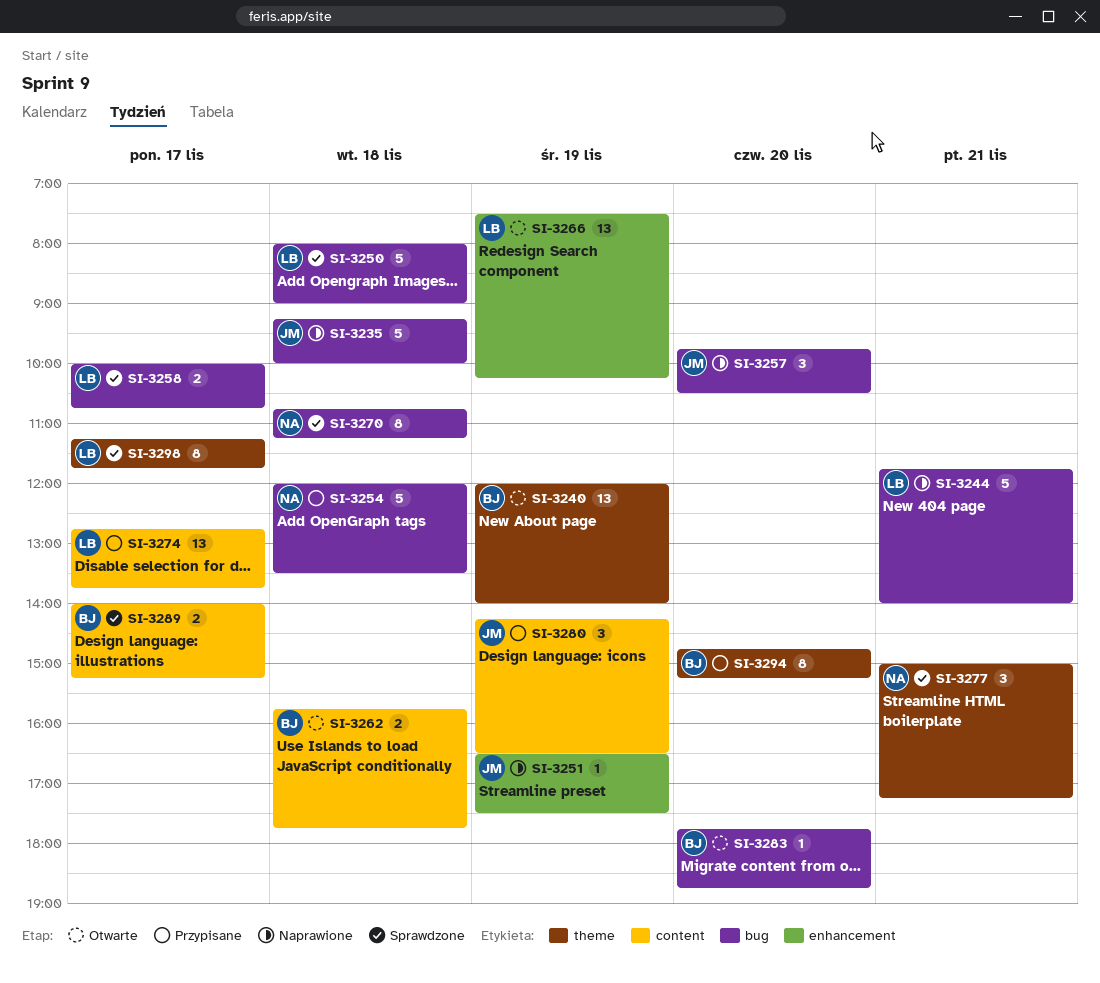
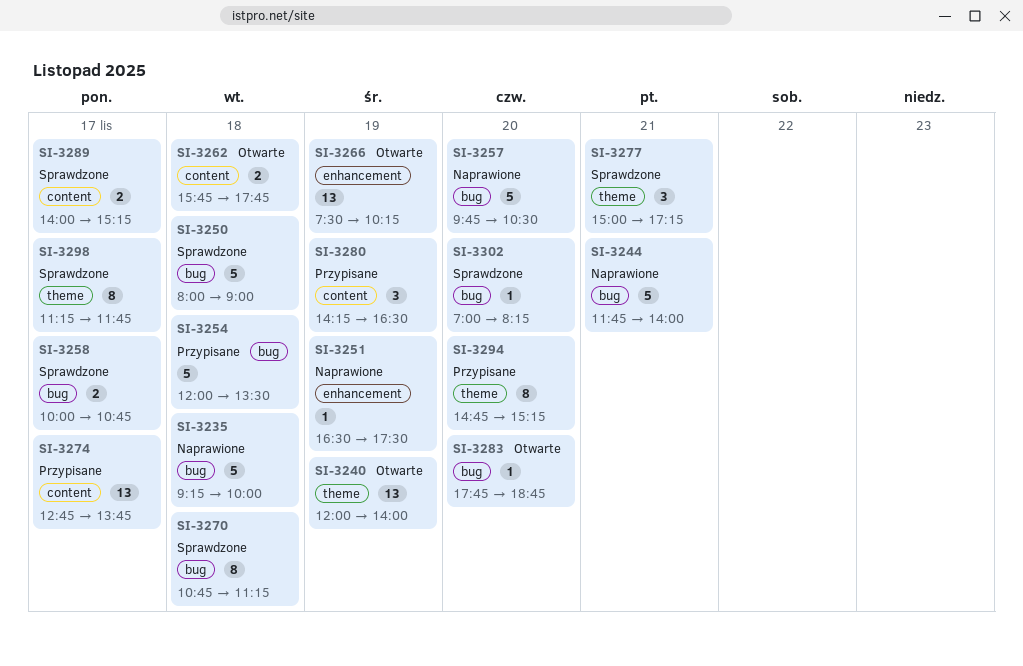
SI-3257, estimate: 3 -> 5
SI-3302: none -> present

